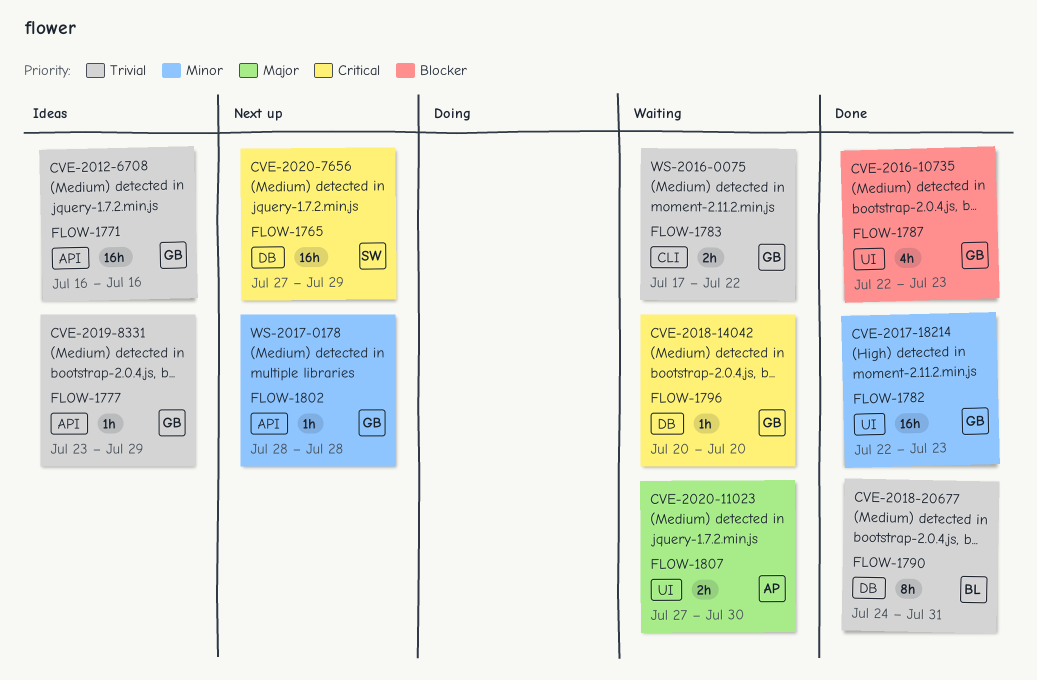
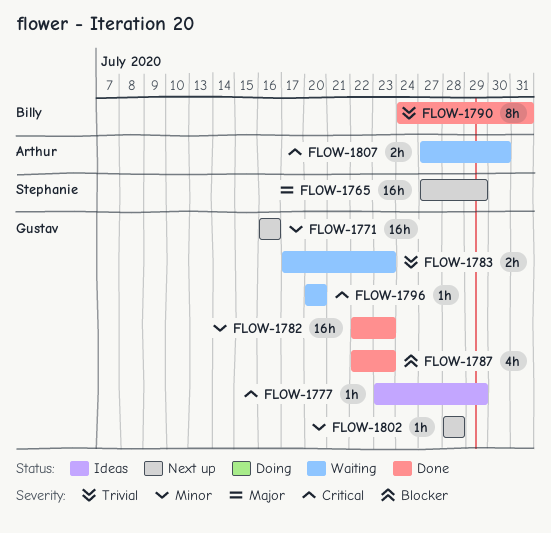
FLOW-1765, priority: Critical -> Major
FLOW-1771, status: Ideas -> Next up
FLOW-1771, priority: Trivial -> Minor
FLOW-1777, priority: Trivial -> Critical
FLOW-1783, due: Jul 22 -> Jul 23
FLOW-1807, priority: Major -> Critical

